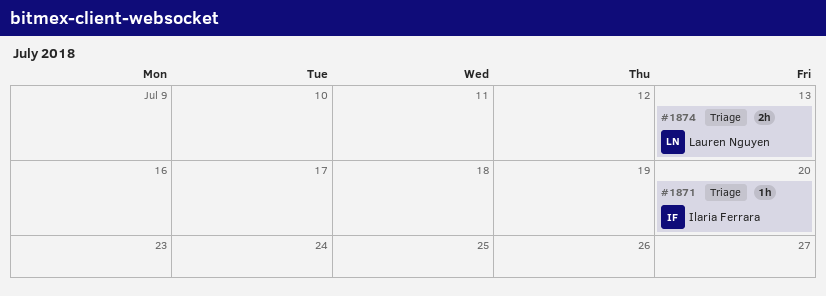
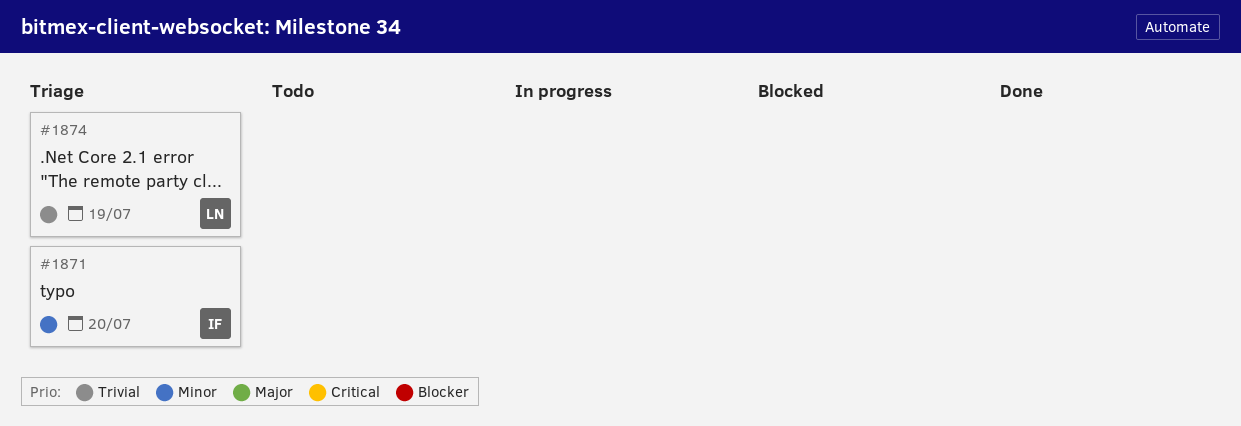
#1874, due: Jul 13 -> Jul 19

